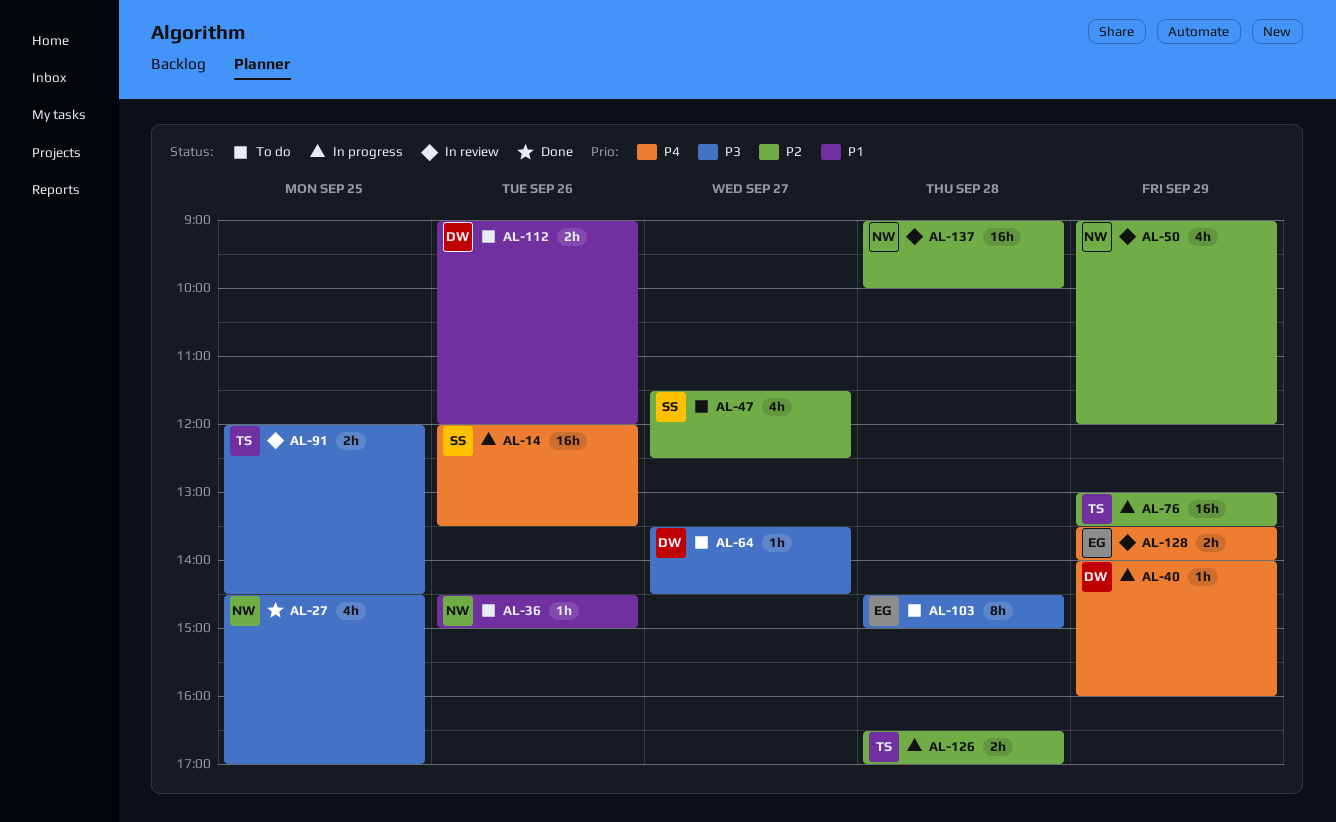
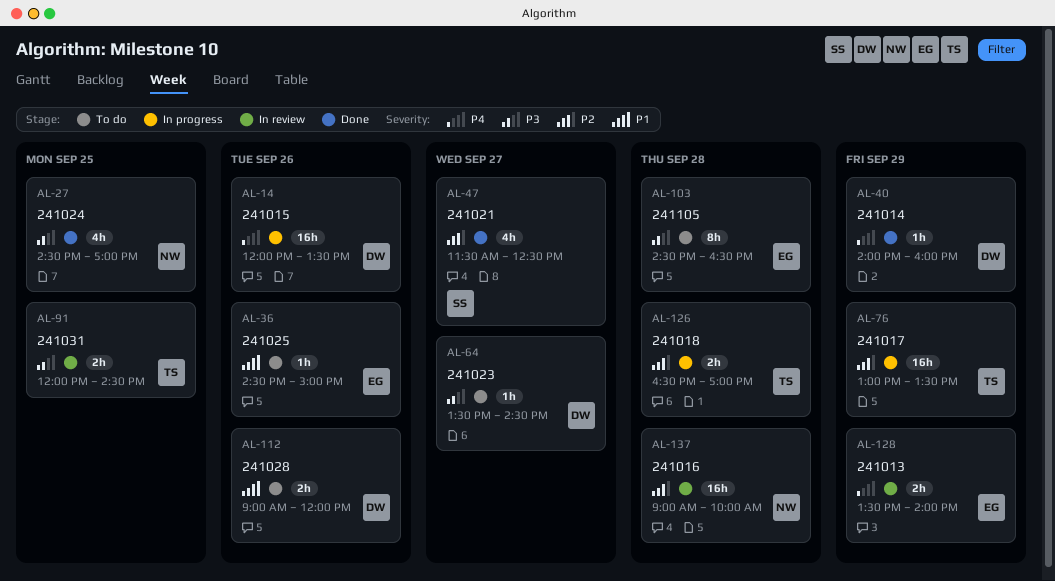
AL-14, owner: SS -> DW
AL-36, owner: NW -> EG
AL-40, status: In progress -> Done
AL-47, status: To do -> Done
AL-50: present -> none
AL-103, ends: 15:00 -> 16:30

